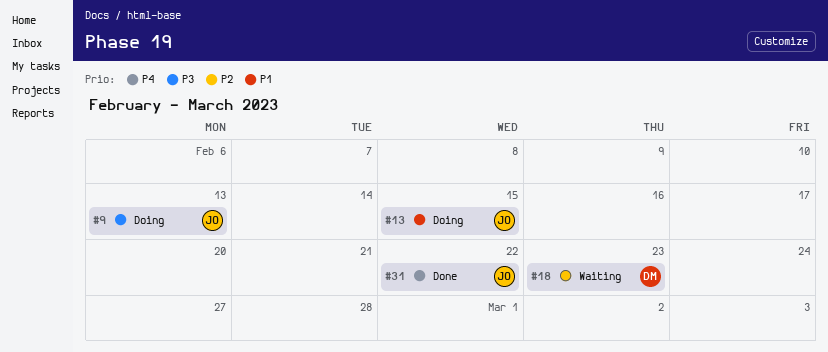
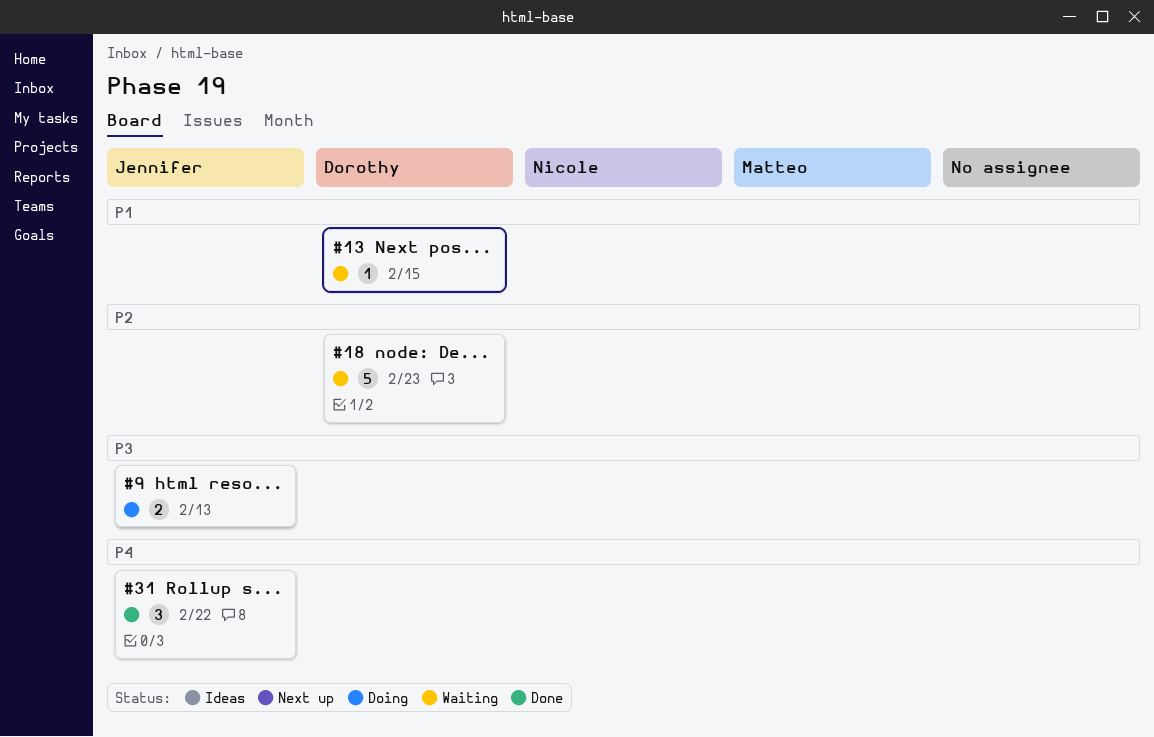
#13, status: Doing -> Waiting
#13, owner: Jennifer -> Dorothy

